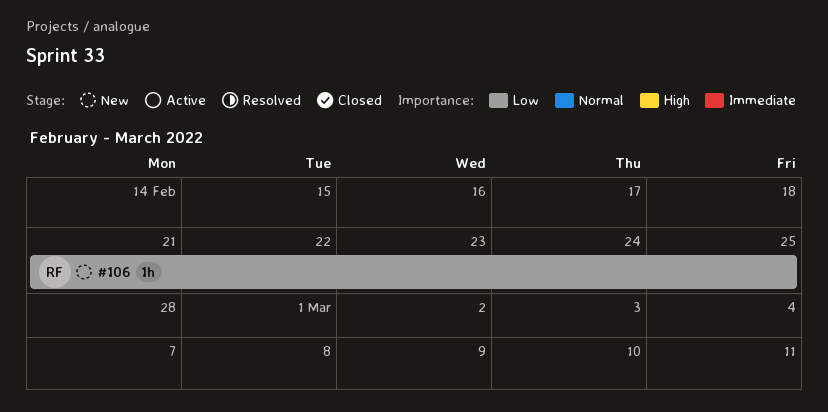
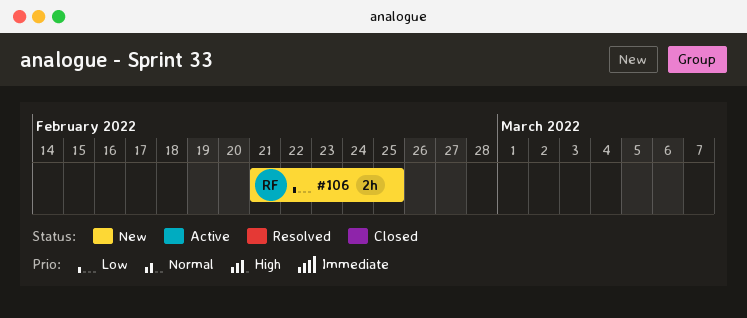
#106, estimate: 1h -> 2h

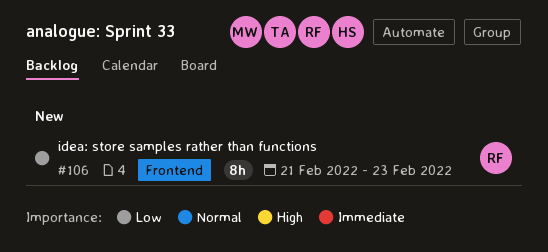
#106, estimate: 2h -> 8h
#106, due: Feb 25 -> Feb 23

